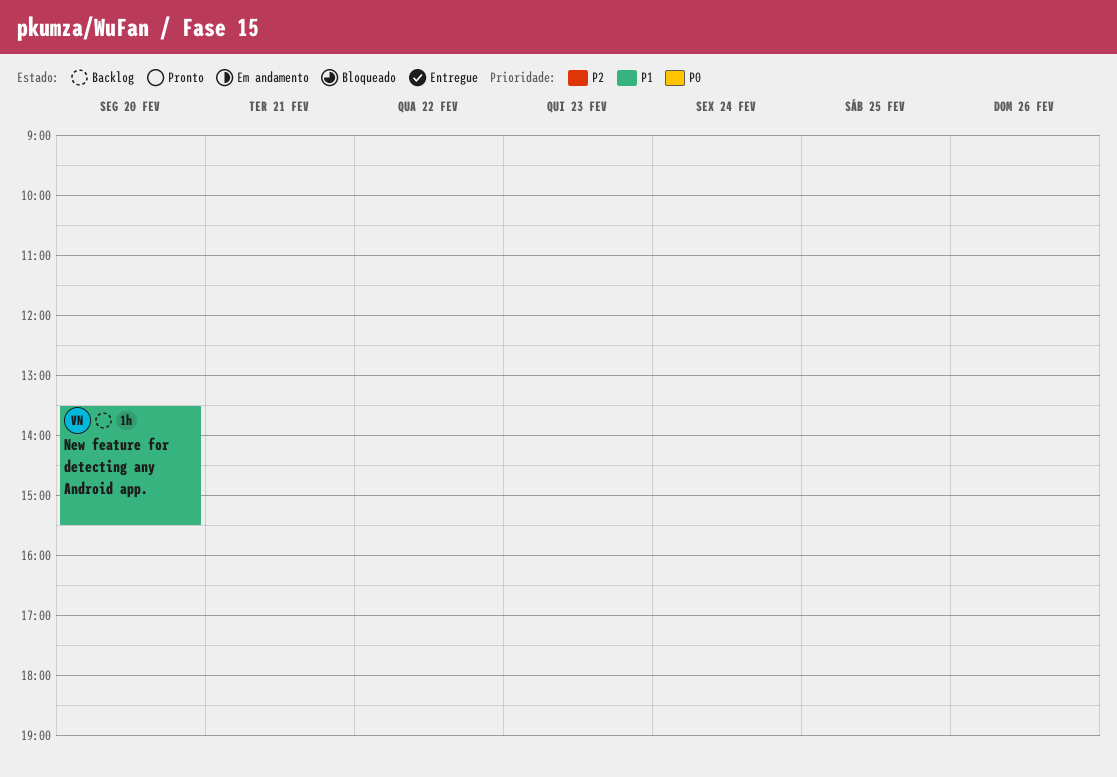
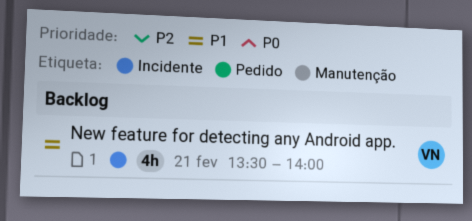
New feature for detecting any Android app., estimate: 1h -> 4h
New feature for detecting any Android app., day: Feb 20 -> Feb 21
New feature for detecting any Android app., ends: 15:30 -> 14:00

